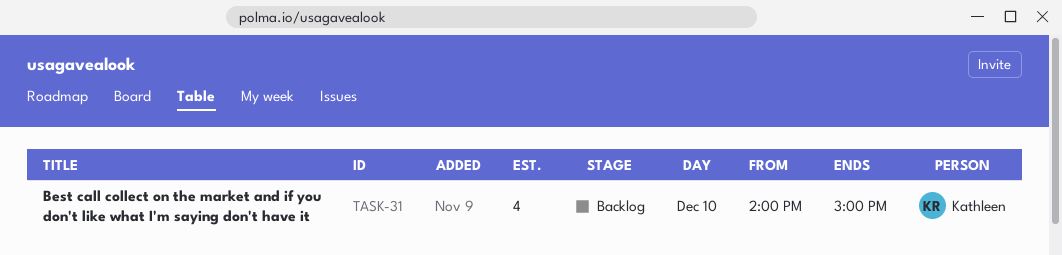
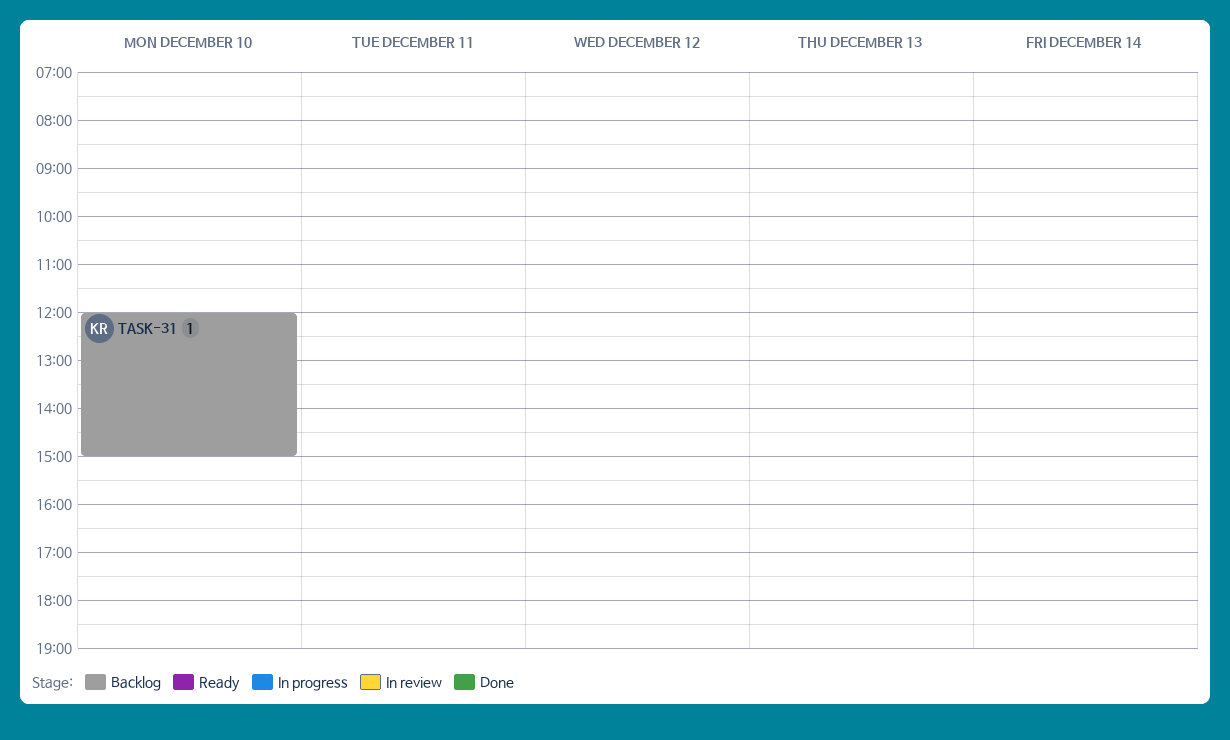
TASK-31, estimate: 4 -> 1
TASK-31, begins: 14:00 -> 12:00

